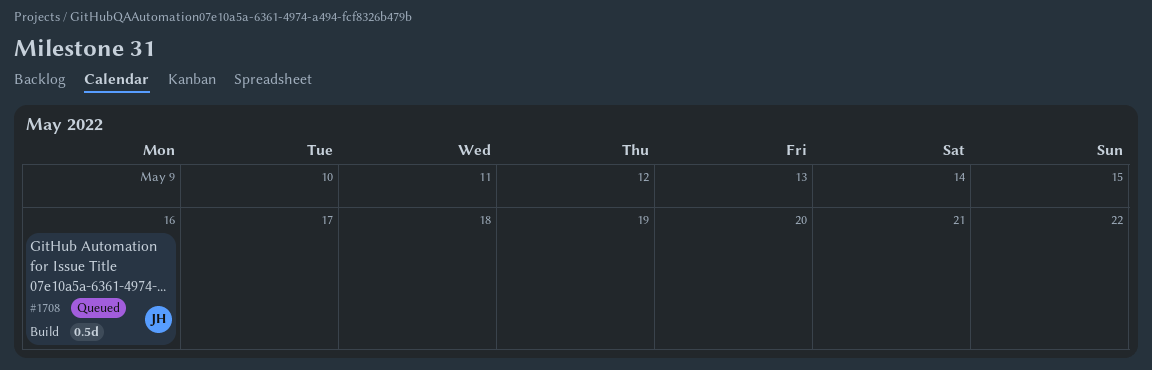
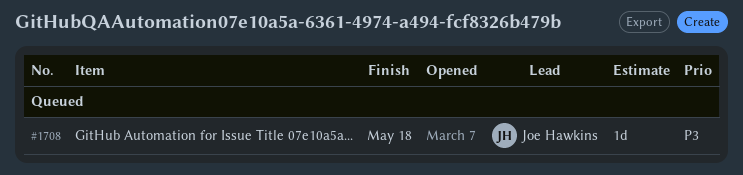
#1708, estimate: 0.5d -> 1d
#1708, due: May 16 -> May 18

